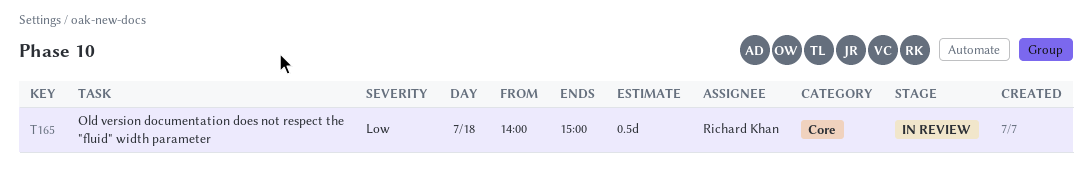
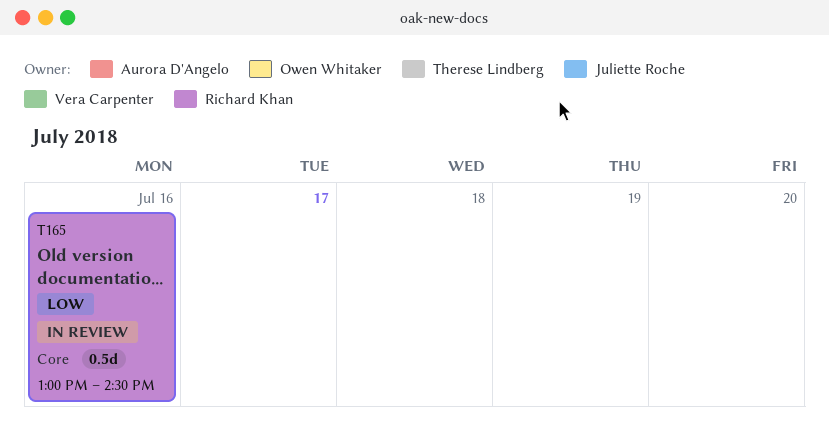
T165, day: Jul 18 -> Jul 16
T165, begins: 14:00 -> 13:00
T165, ends: 15:00 -> 14:30

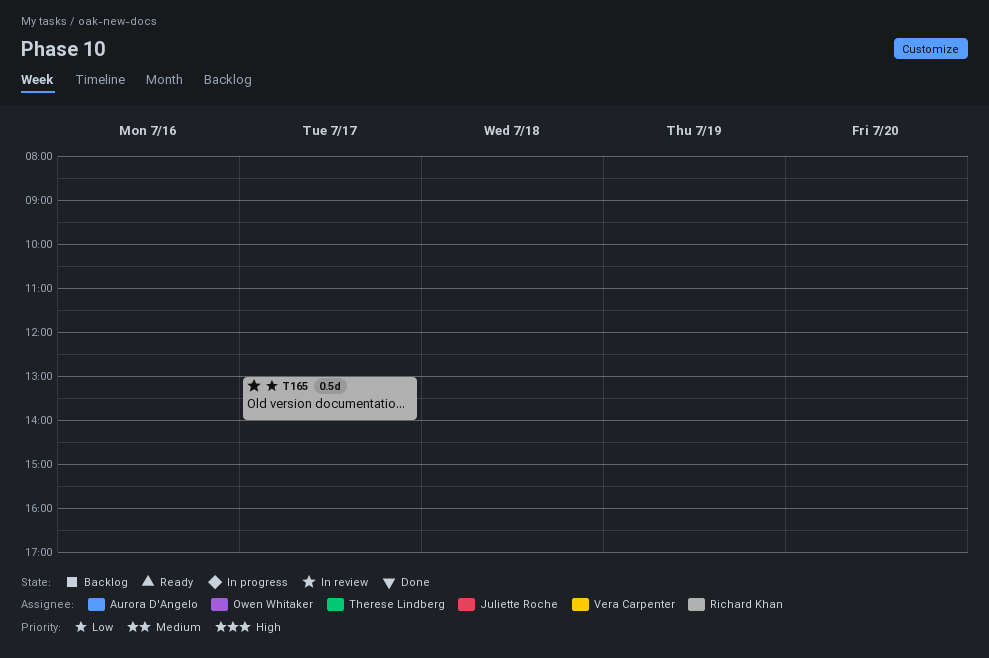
T165, day: Jul 16 -> Jul 17
T165, ends: 14:30 -> 14:00

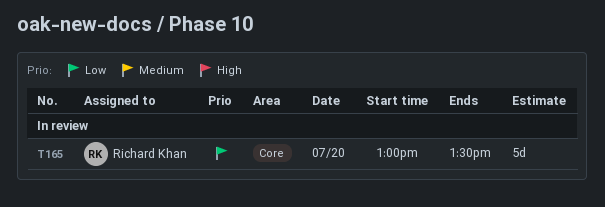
T165, estimate: 0.5d -> 5d
T165, day: Jul 17 -> Jul 20
T165, ends: 14:00 -> 13:30

